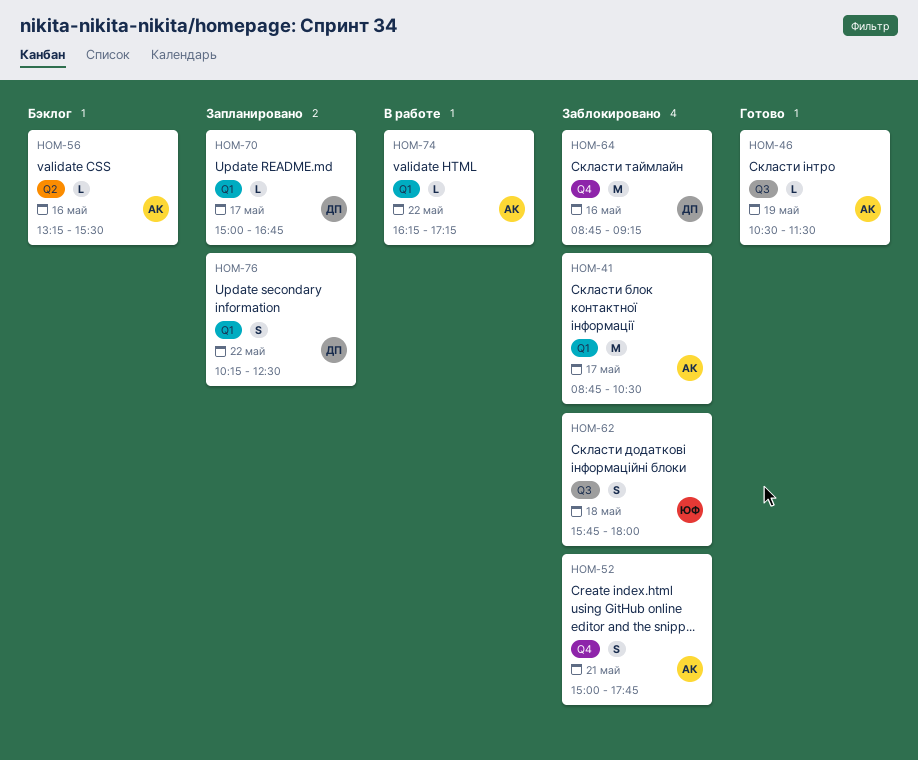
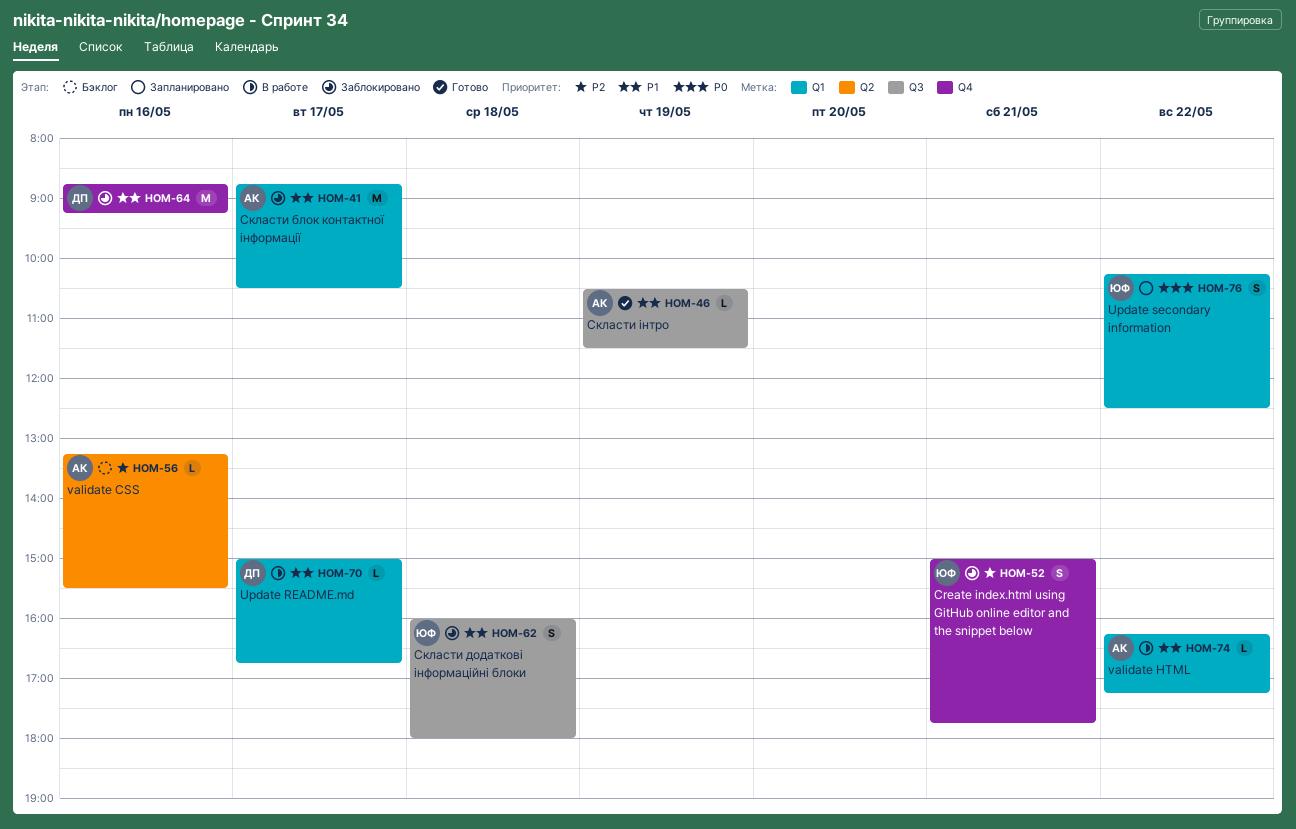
HOM-52, owner: АК -> ЮФ
HOM-62, begins: 15:45 -> 16:00
HOM-70, status: Запланировано -> В работе
HOM-76, owner: ДП -> ЮФ

